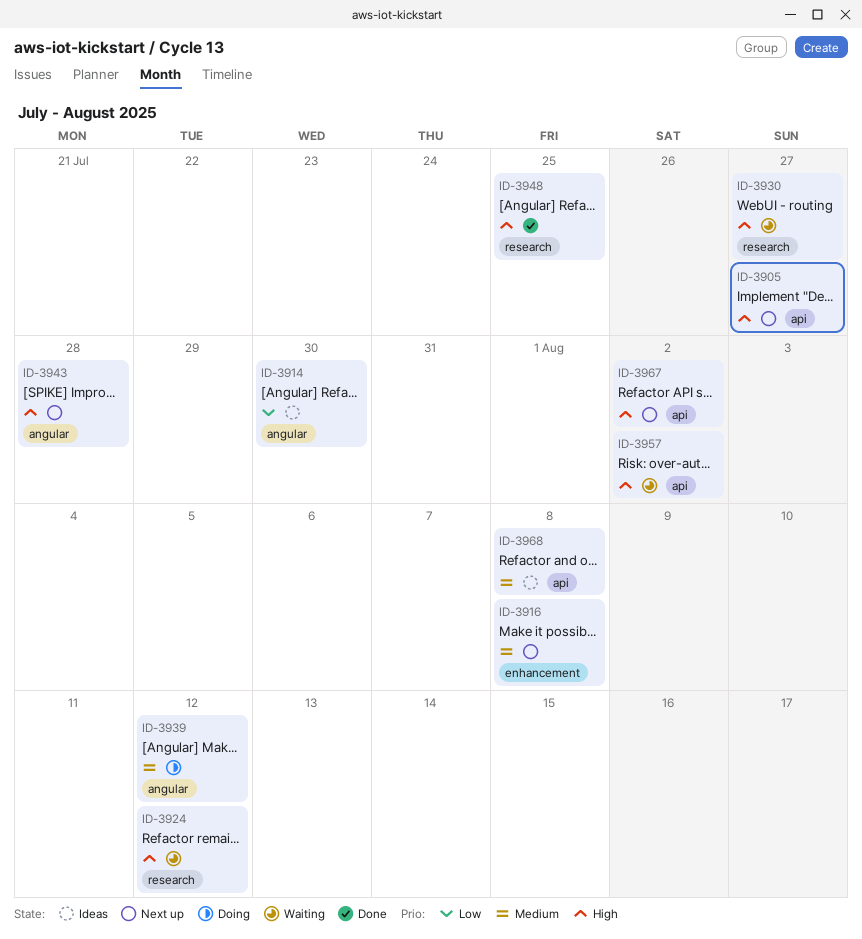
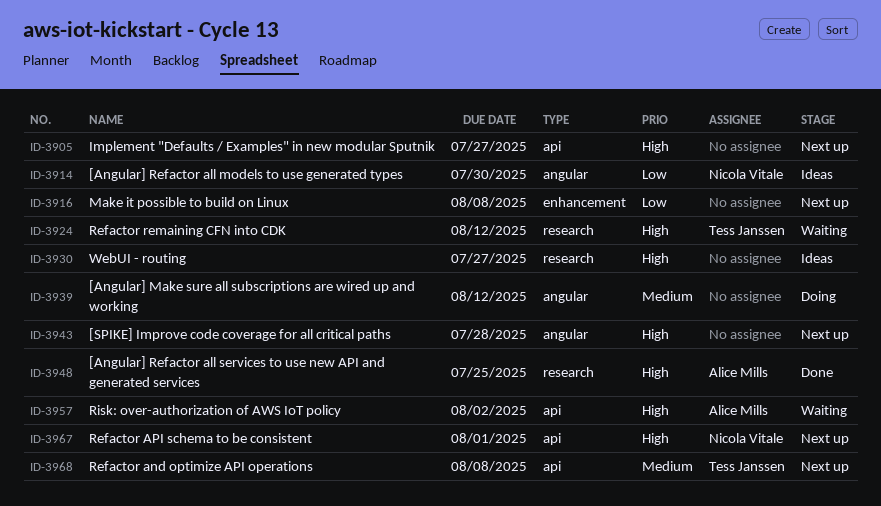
ID-3916, priority: Medium -> Low
ID-3930, status: Waiting -> Ideas
ID-3967, due: Aug 2 -> Aug 1
ID-3968, status: Ideas -> Next up

